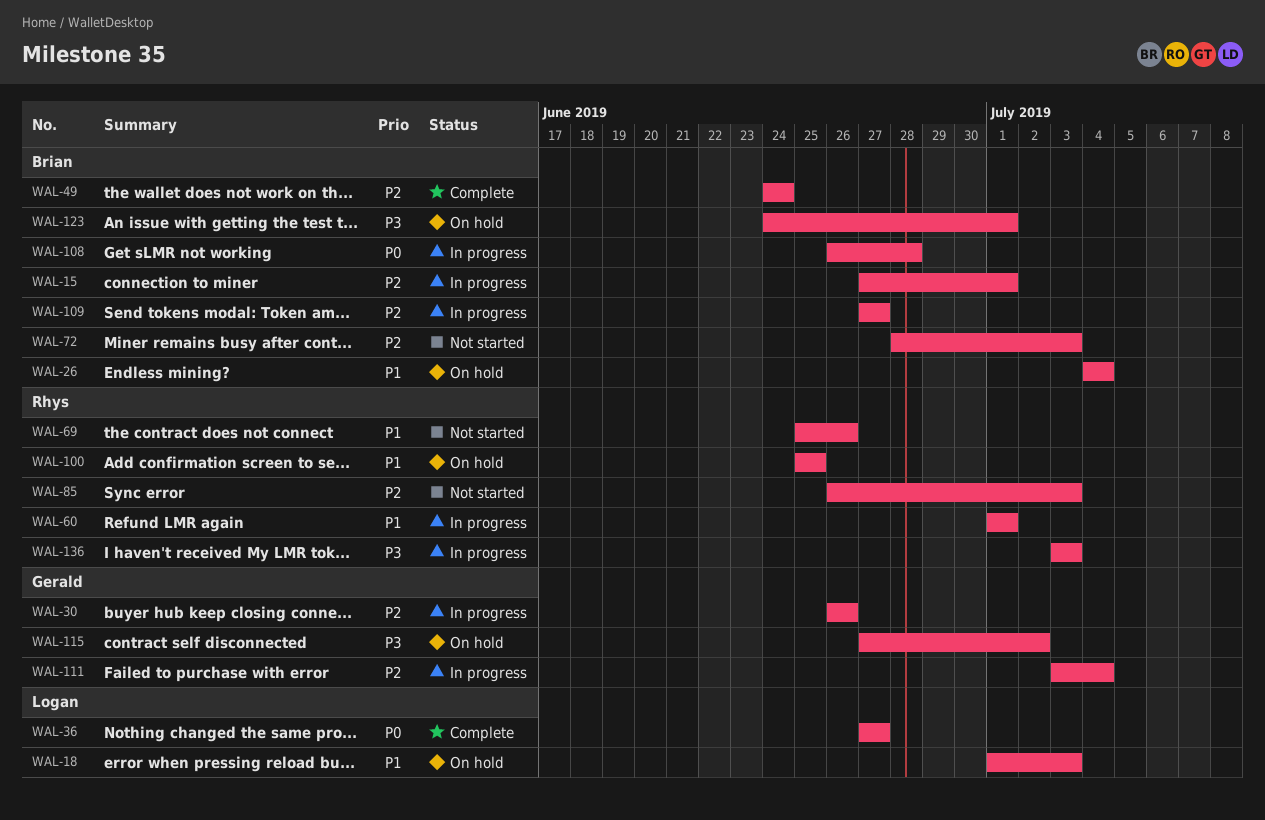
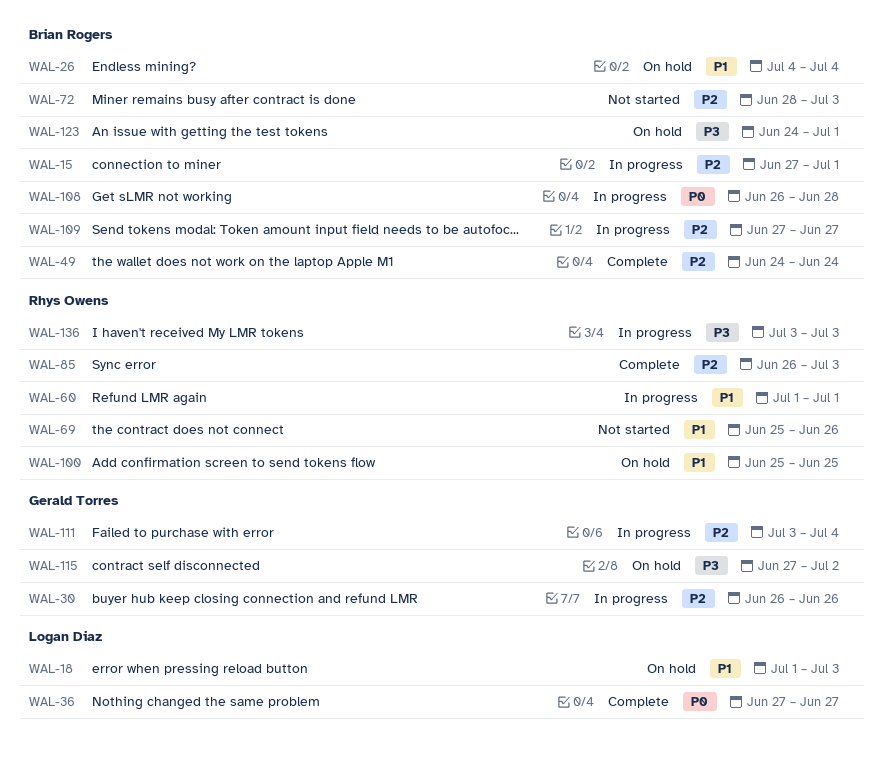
WAL-85, status: Not started -> Complete

